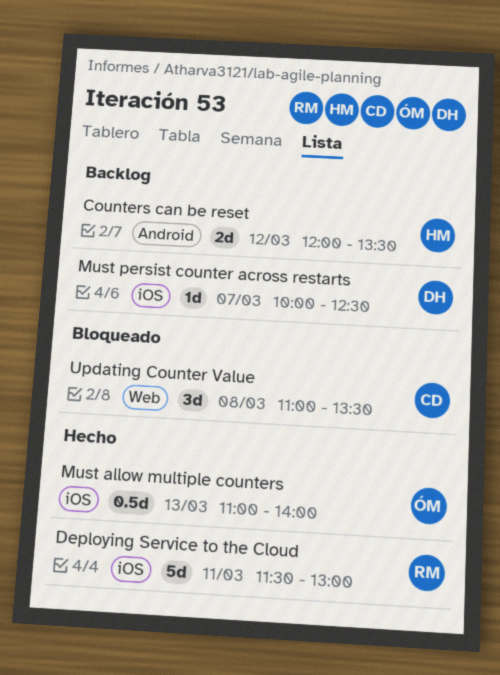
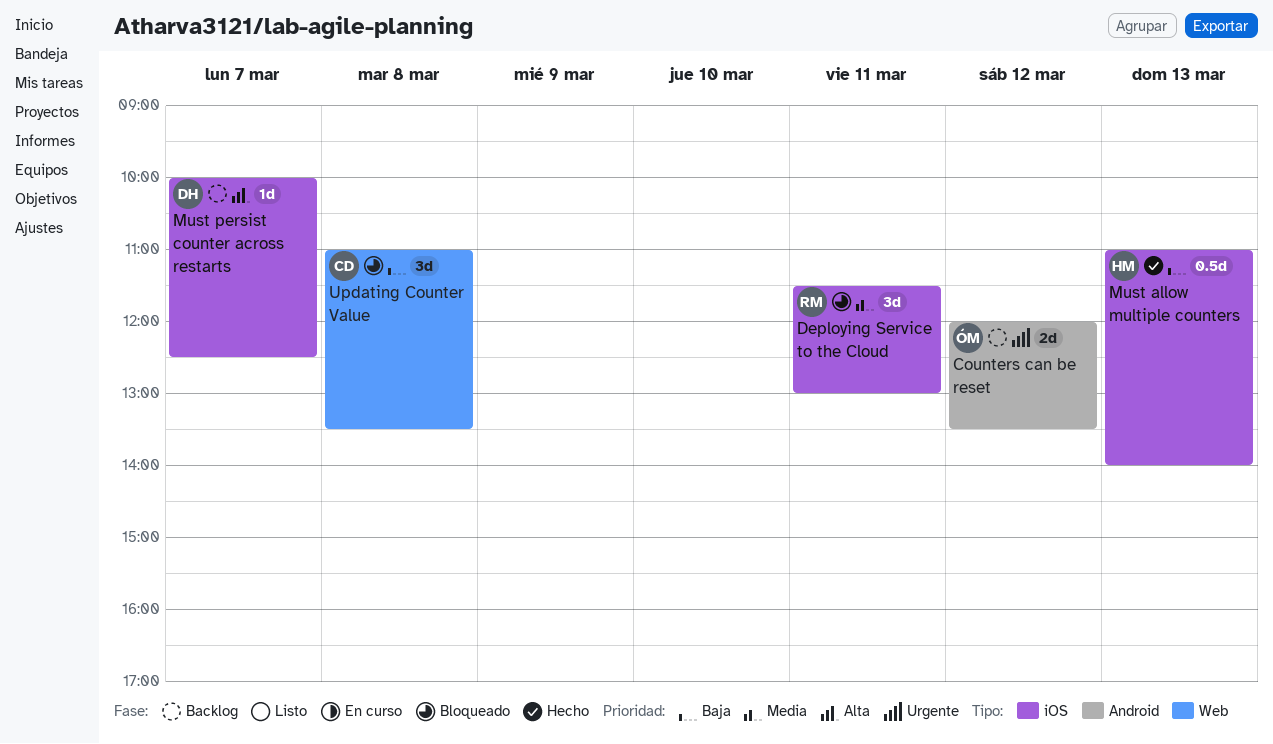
Counters can be reset, owner: HM -> ÓM
Deploying Service to the Cloud, status: Hecho -> Bloqueado
Deploying Service to the Cloud, estimate: 5d -> 3d
Must allow multiple counters, owner: ÓM -> HM

